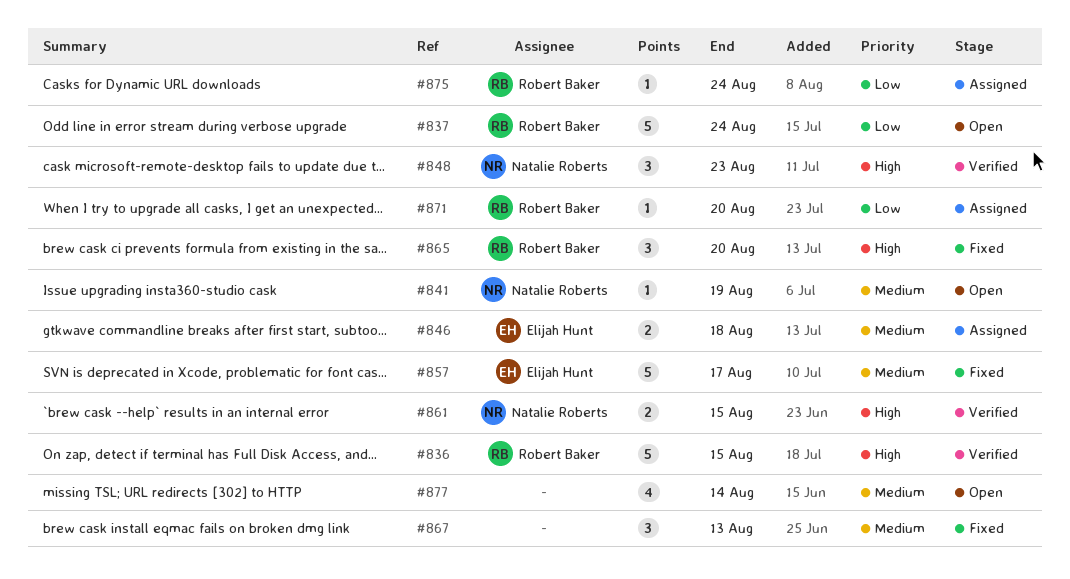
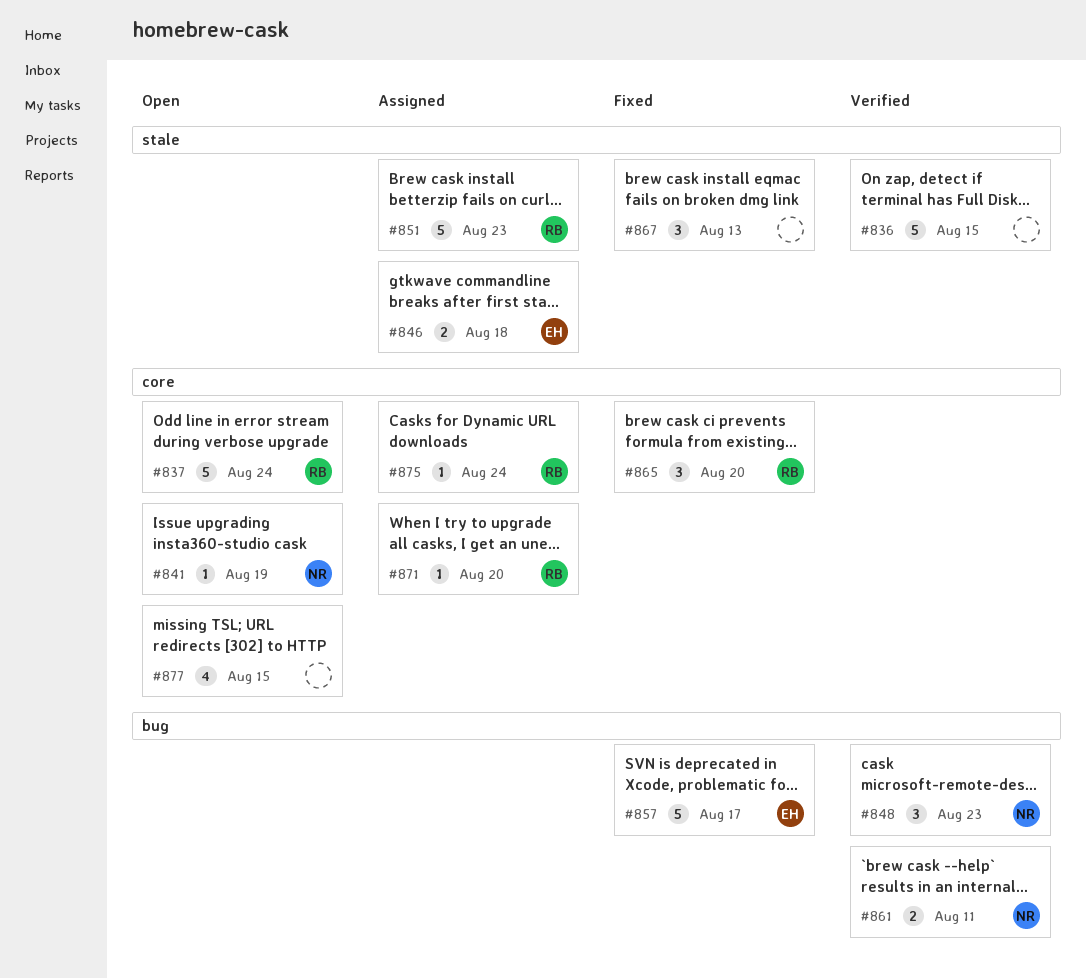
#836, owner: Robert Baker -> none
#851: none -> present
#861, due: Aug 15 -> Aug 11
#877, due: Aug 14 -> Aug 15

